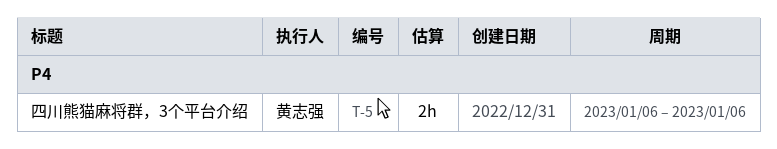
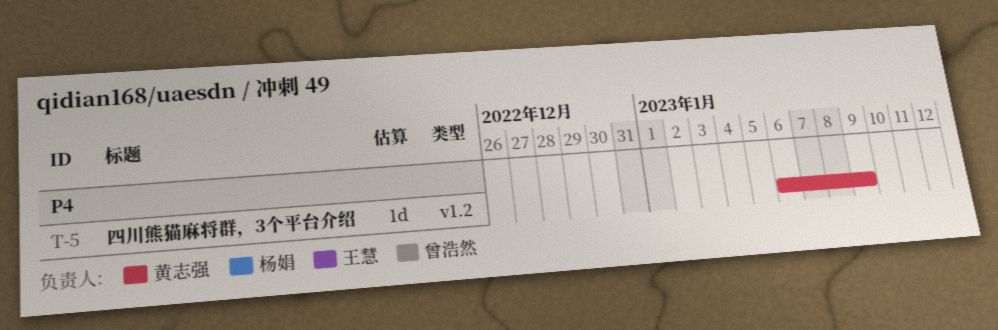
T-5, estimate: 2h -> 1d
T-5, due: Jan 6 -> Jan 9

